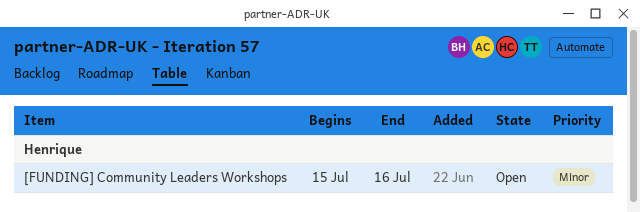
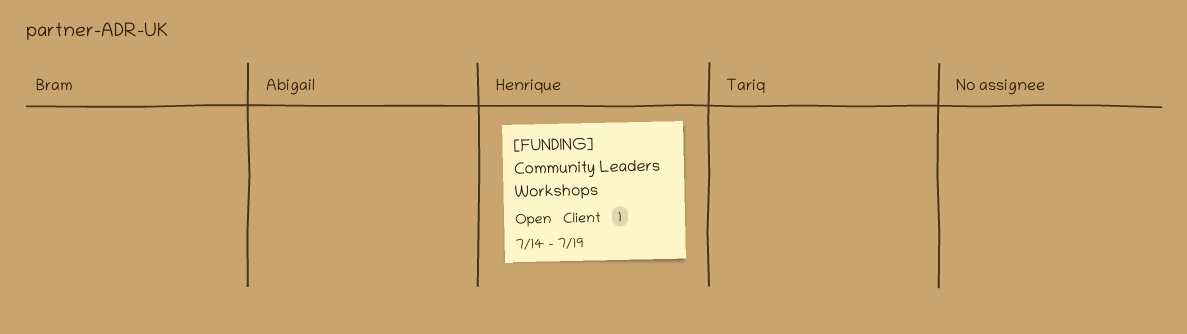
[FUNDING] Community Leaders Workshops, start: Jul 15 -> Jul 14
[FUNDING] Community Leaders Workshops, due: Jul 16 -> Jul 19

